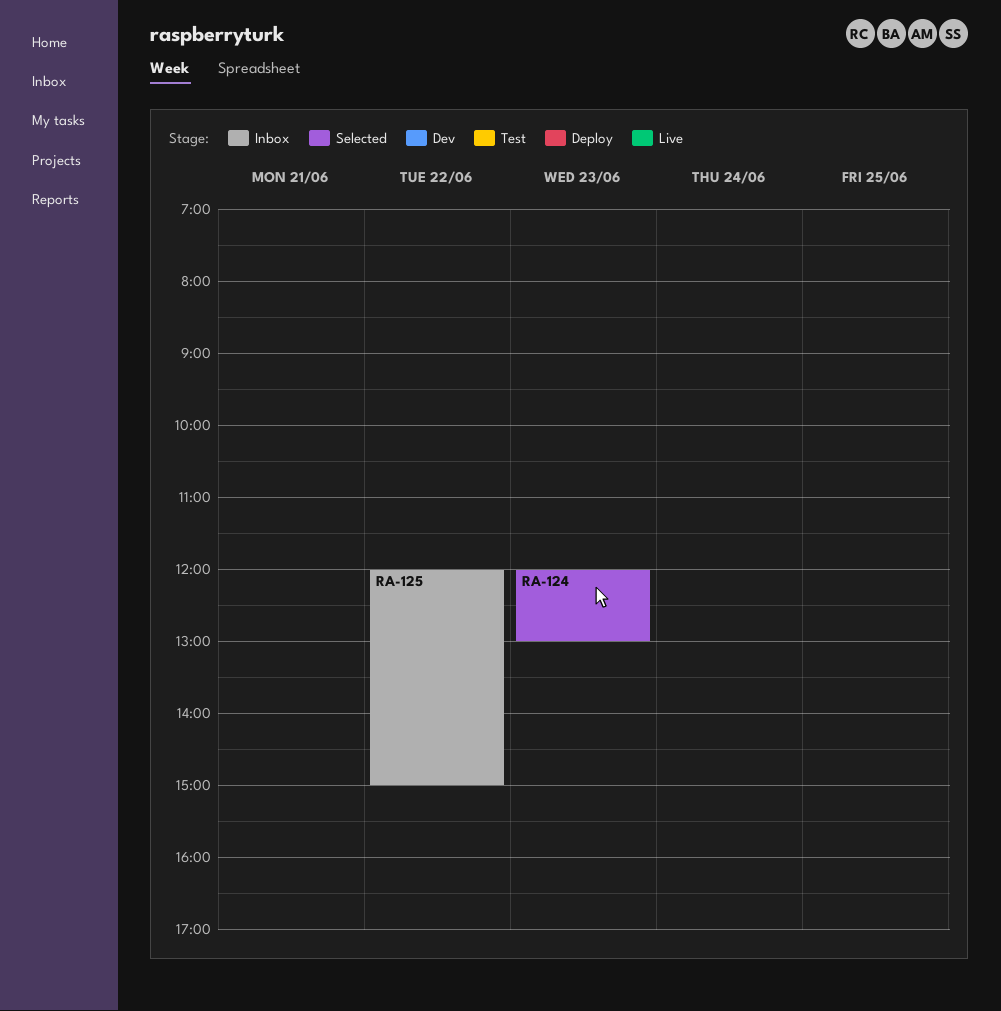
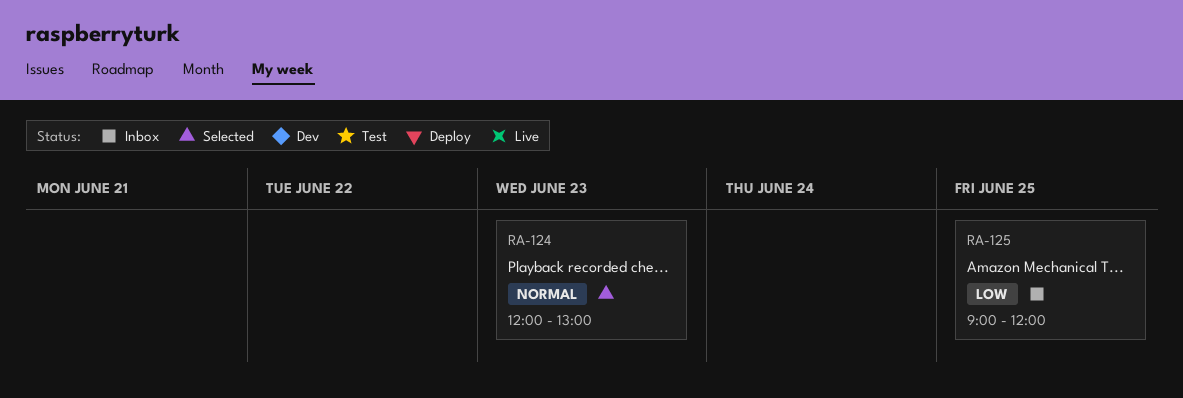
RA-125, day: Jun 22 -> Jun 25
RA-125, begins: 12:00 -> 09:00
RA-125, ends: 15:00 -> 12:00

